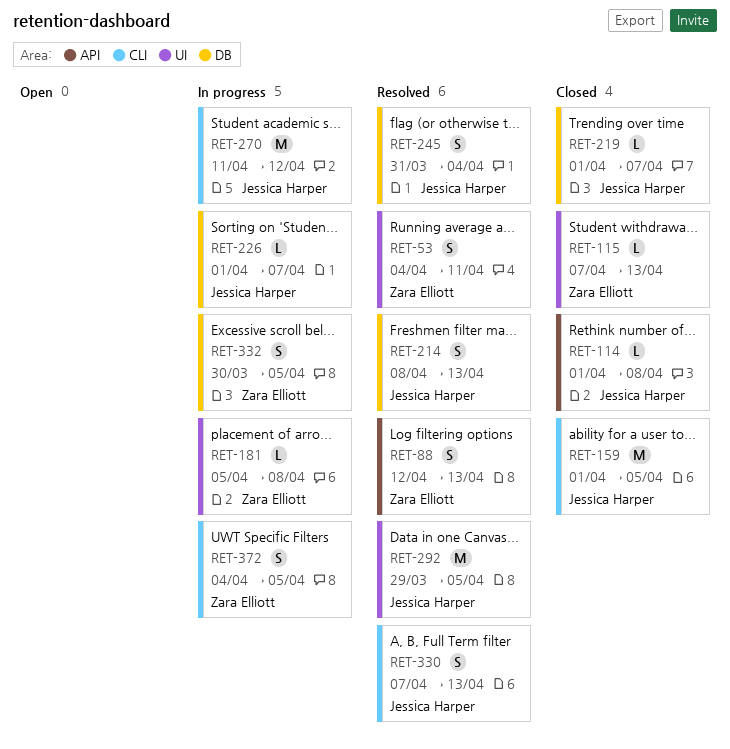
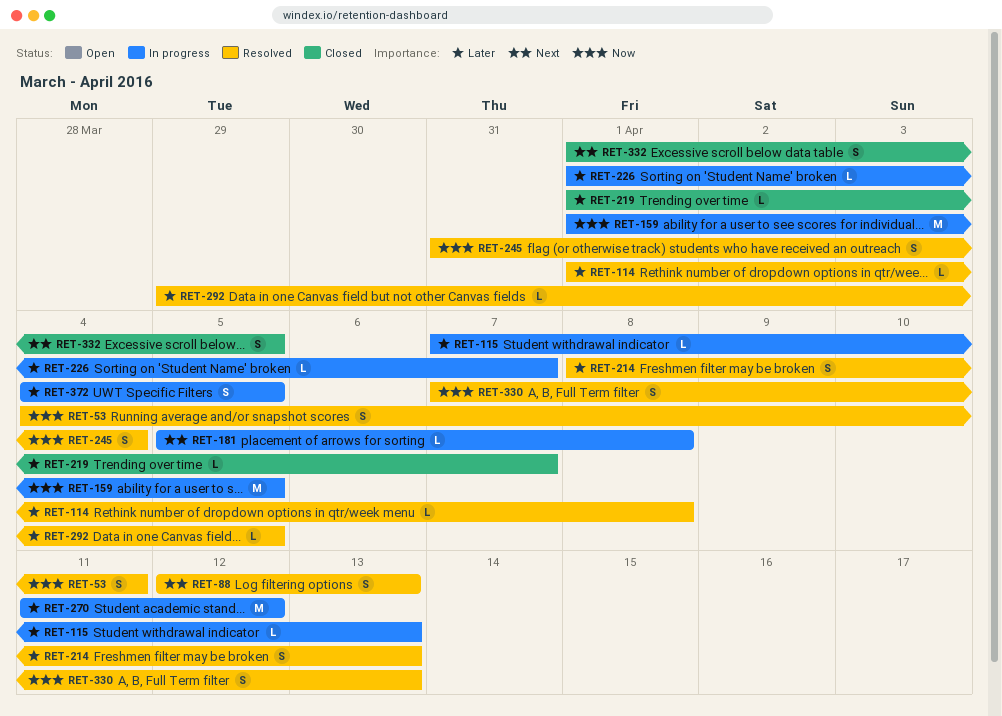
RET-114, status: Closed -> Resolved
RET-115, status: Closed -> In progress
RET-159, status: Closed -> In progress
RET-292, estimate: M -> L
RET-332, status: In progress -> Closed
RET-332, start: Mar 30 -> Apr 1

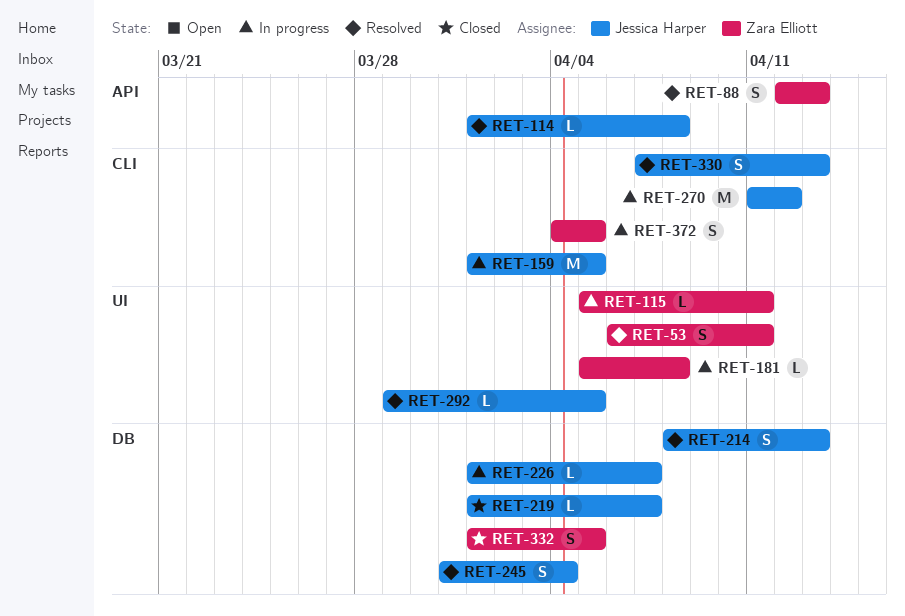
RET-53, start: Apr 4 -> Apr 6
RET-115, start: Apr 7 -> Apr 5
RET-115, due: Apr 13 -> Apr 11

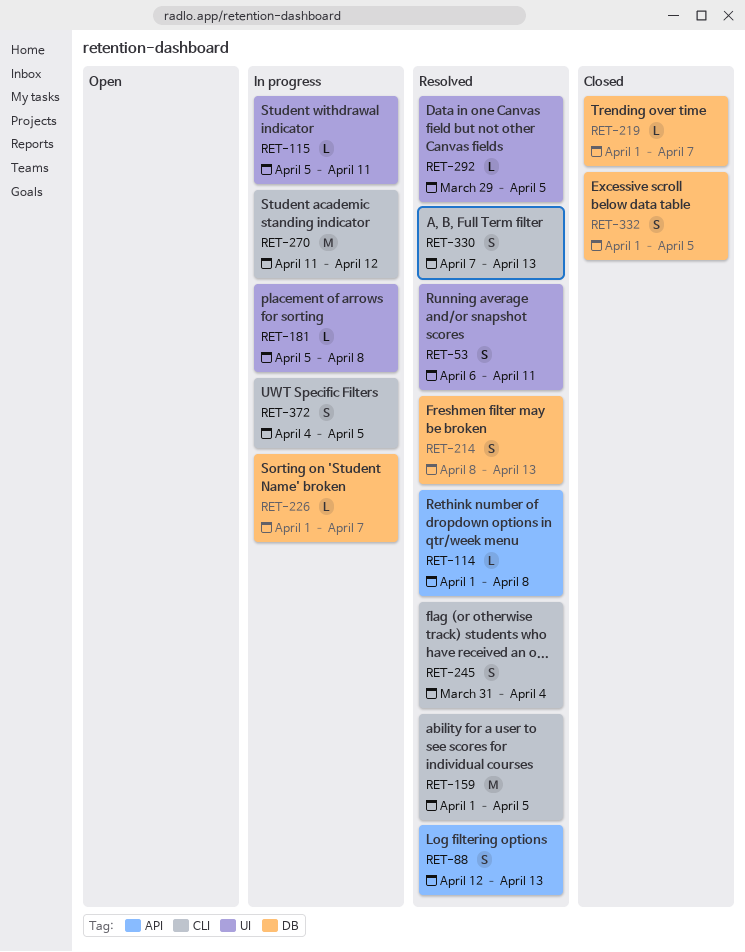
RET-159, status: In progress -> Resolved
RET-245, label: DB -> CLI

